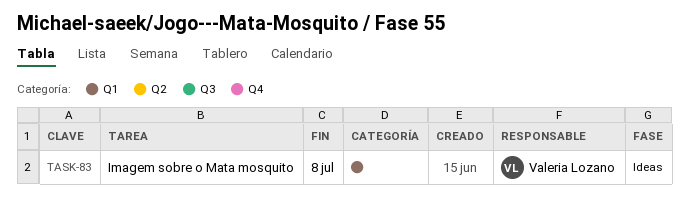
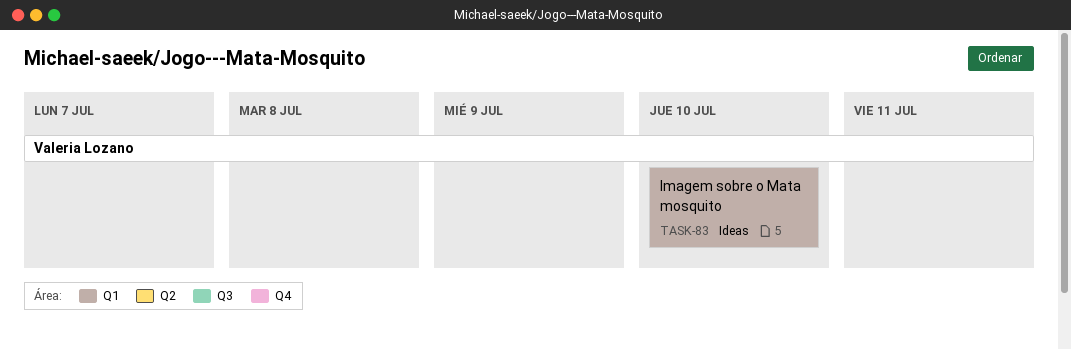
TASK-83, due: Jul 8 -> Jul 10

